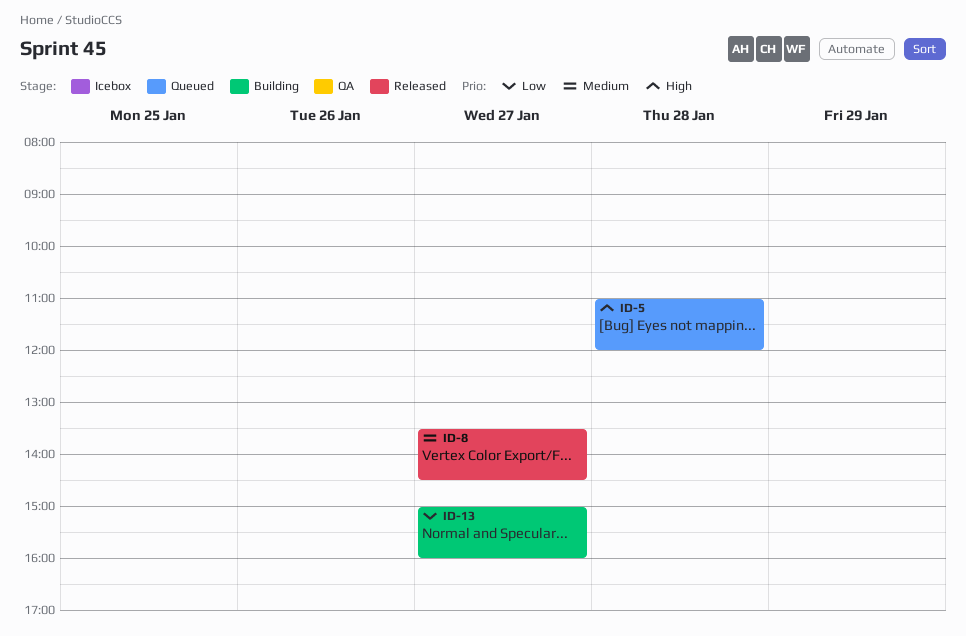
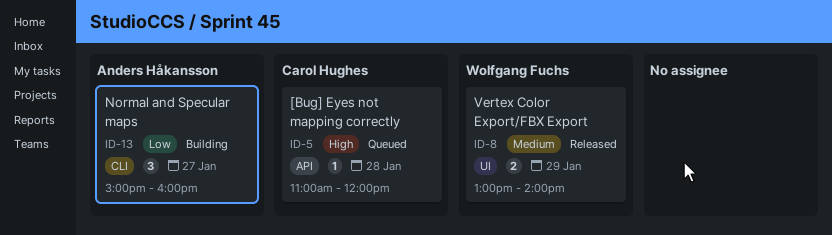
ID-8, day: Jan 27 -> Jan 29
ID-8, begins: 13:30 -> 13:00
ID-8, ends: 14:30 -> 14:00

